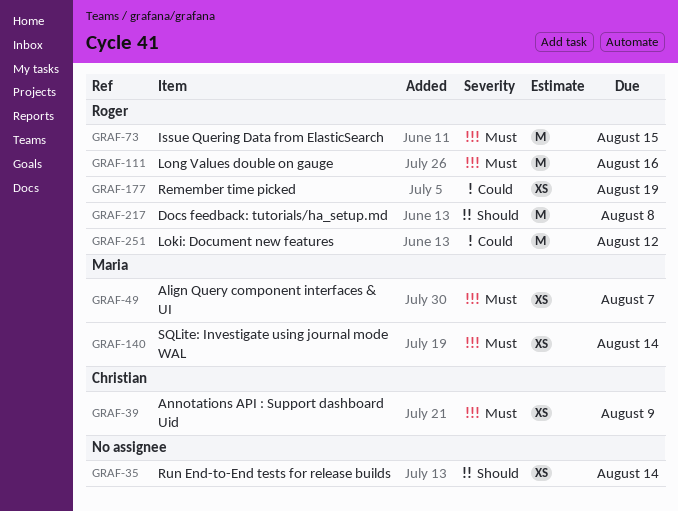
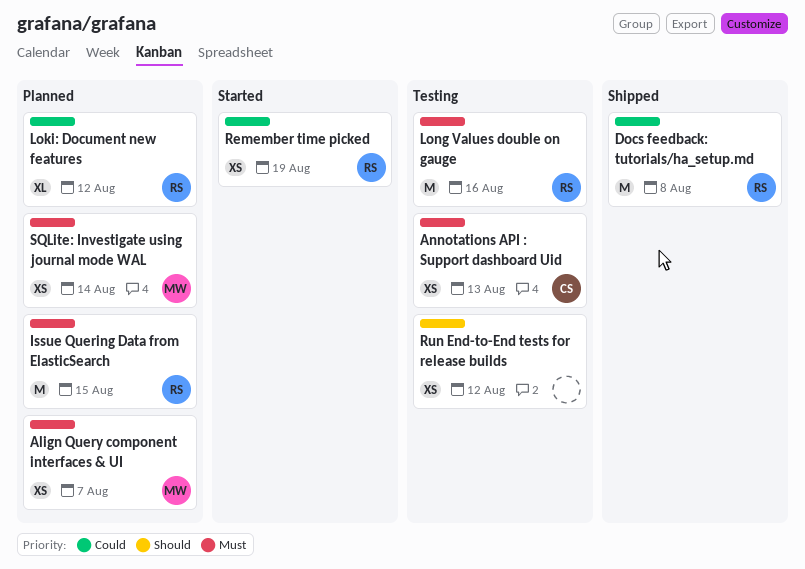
Annotations API : Support dashboard Uid, due: Aug 9 -> Aug 13
Docs feedback: tutorials/ha_setup.md, priority: Should -> Could
Loki: Document new features, estimate: M -> XL
Run End-to-End tests for release builds, due: Aug 14 -> Aug 12

